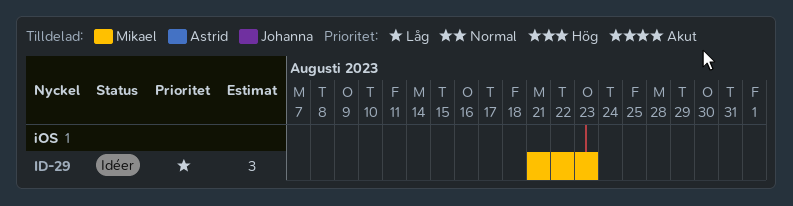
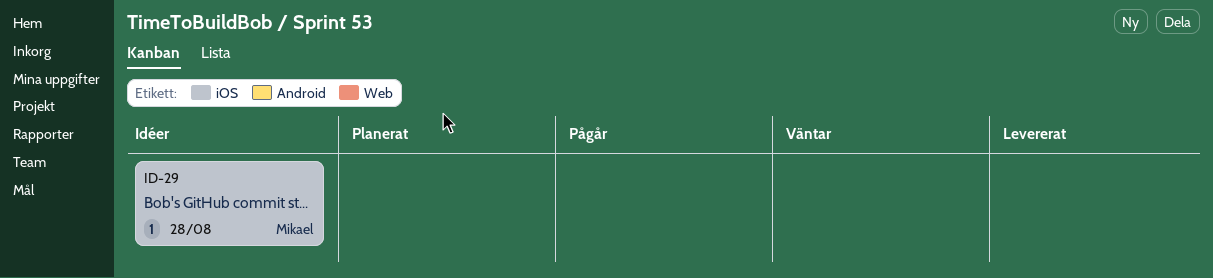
ID-29, estimate: 3 -> 1
ID-29, due: Aug 23 -> Aug 28

